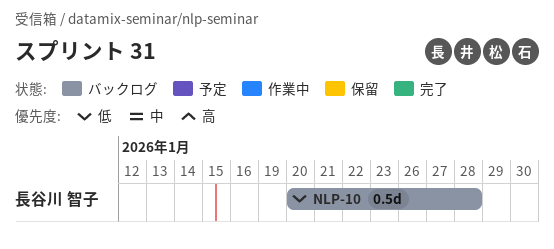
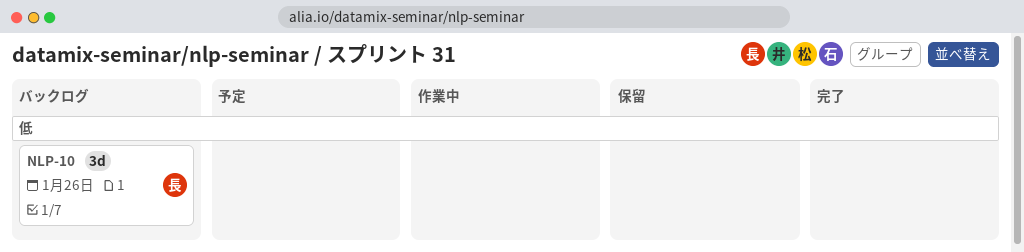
NLP-10, estimate: 0.5d -> 3d
NLP-10, due: Jan 28 -> Jan 26

